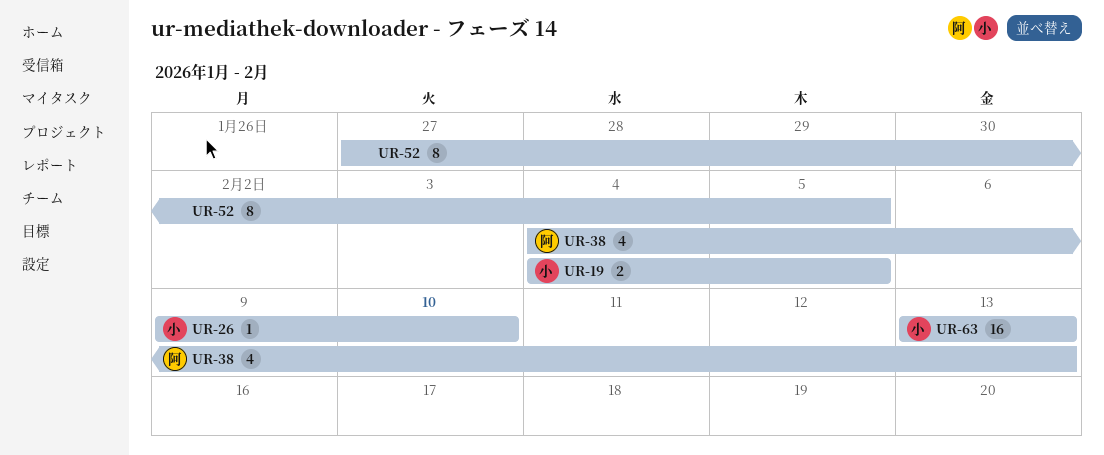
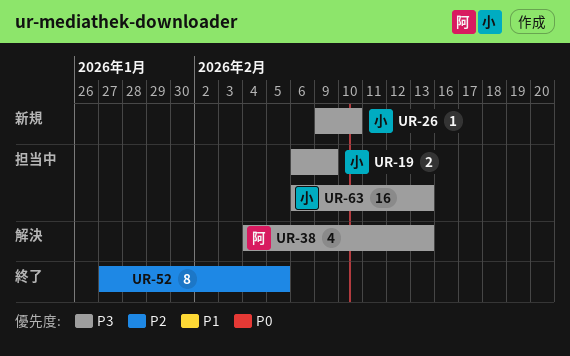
UR-19, start: Feb 4 -> Feb 6
UR-19, due: Feb 5 -> Feb 9
UR-63, start: Feb 13 -> Feb 6

